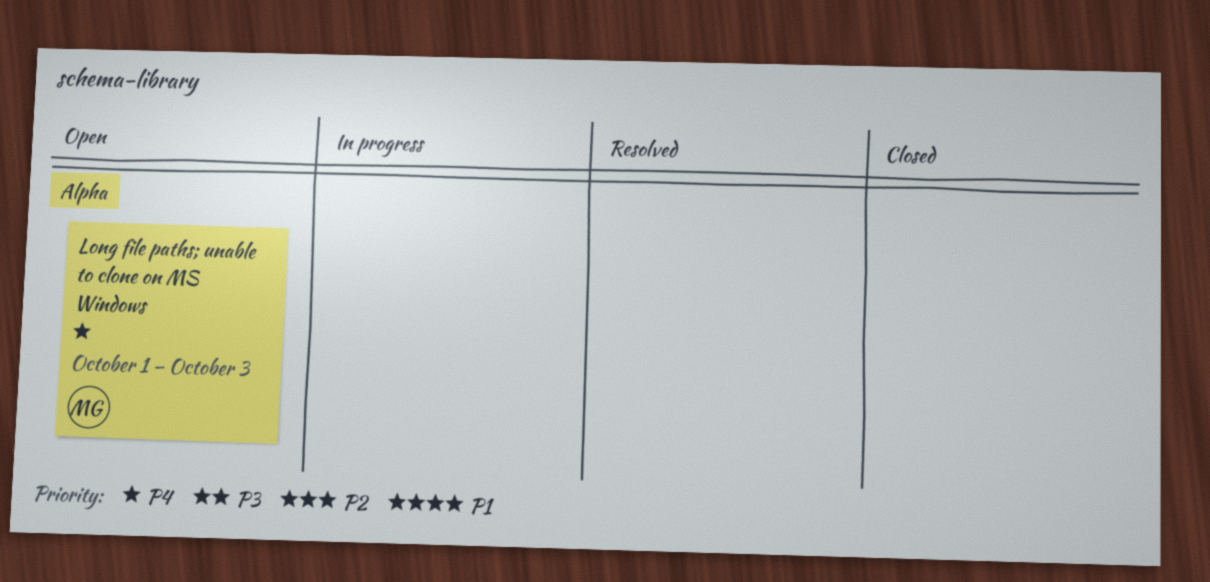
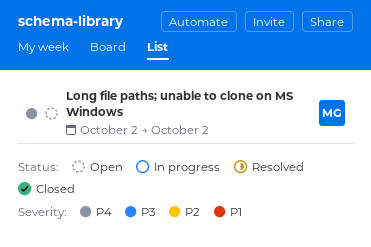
Long file paths; unable to clone on MS Windows, start: Oct 1 -> Oct 2
Long file paths; unable to clone on MS Windows, due: Oct 3 -> Oct 2

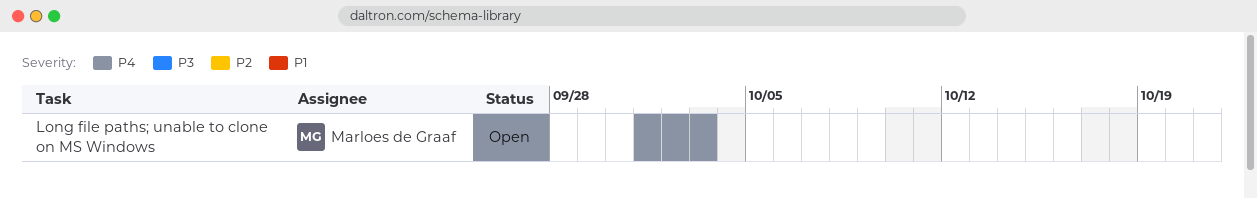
Long file paths; unable to clone on MS Windows, start: Oct 2 -> Oct 1
Long file paths; unable to clone on MS Windows, due: Oct 2 -> Oct 3

